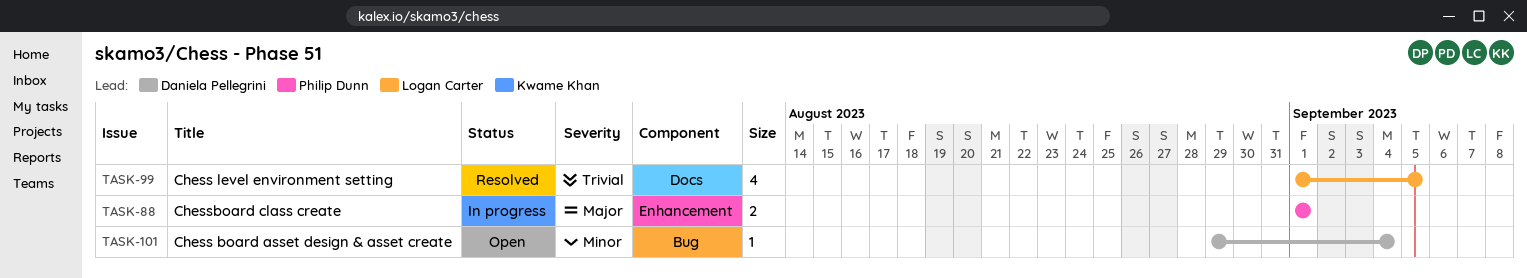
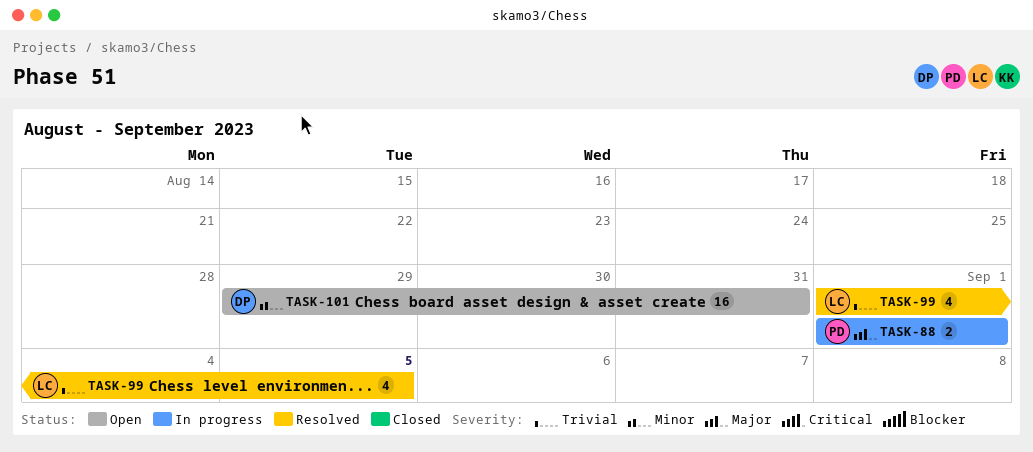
TASK-101, estimate: 1 -> 16
TASK-101, due: Sep 4 -> Aug 31

